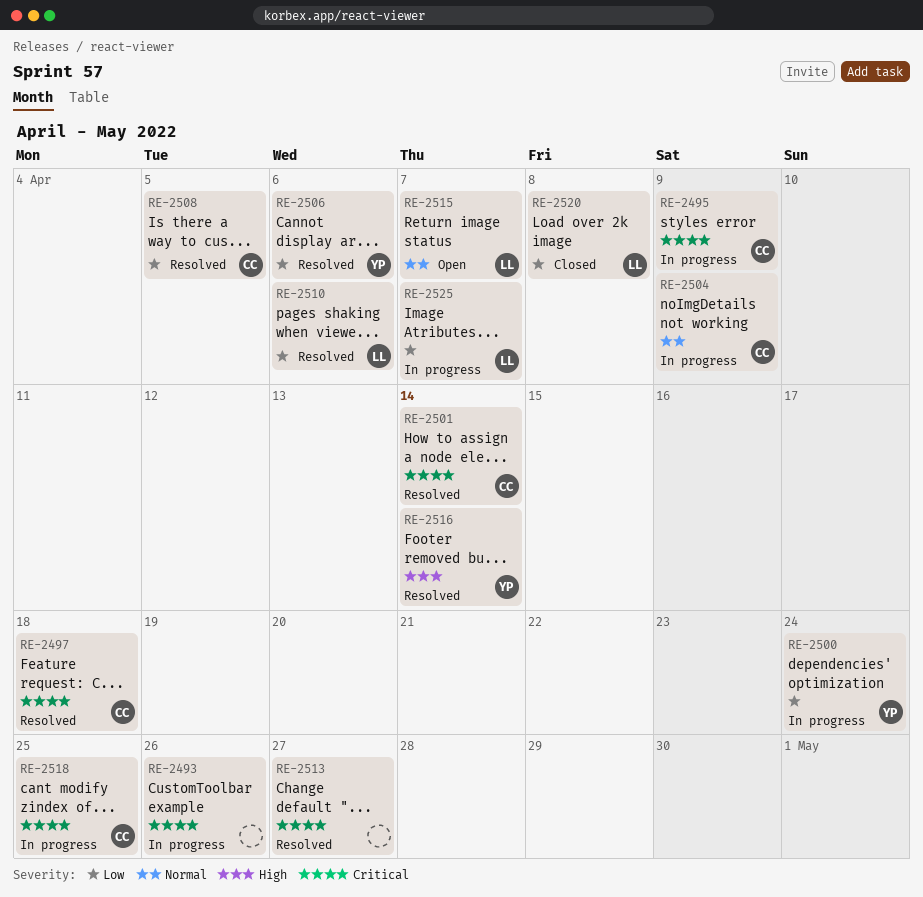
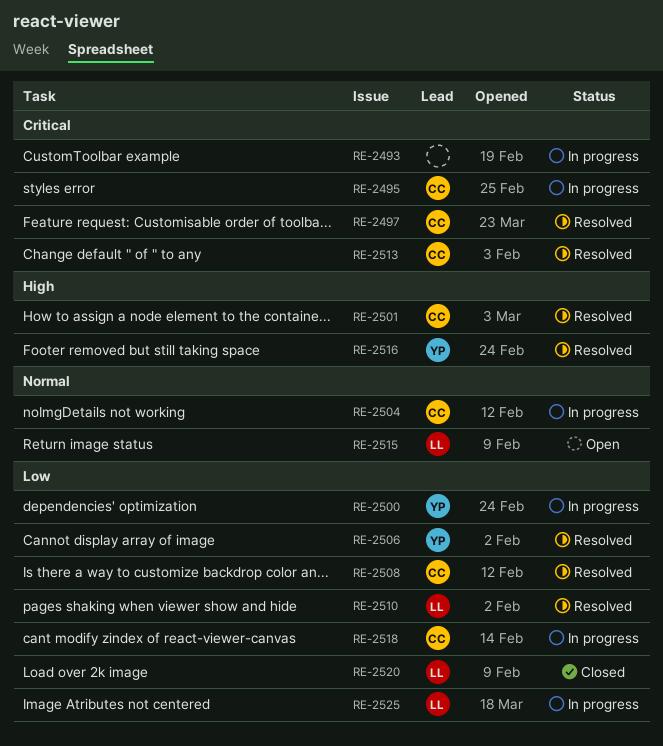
RE-2501, priority: Critical -> High
RE-2513, owner: none -> CC
RE-2518, priority: Critical -> Low

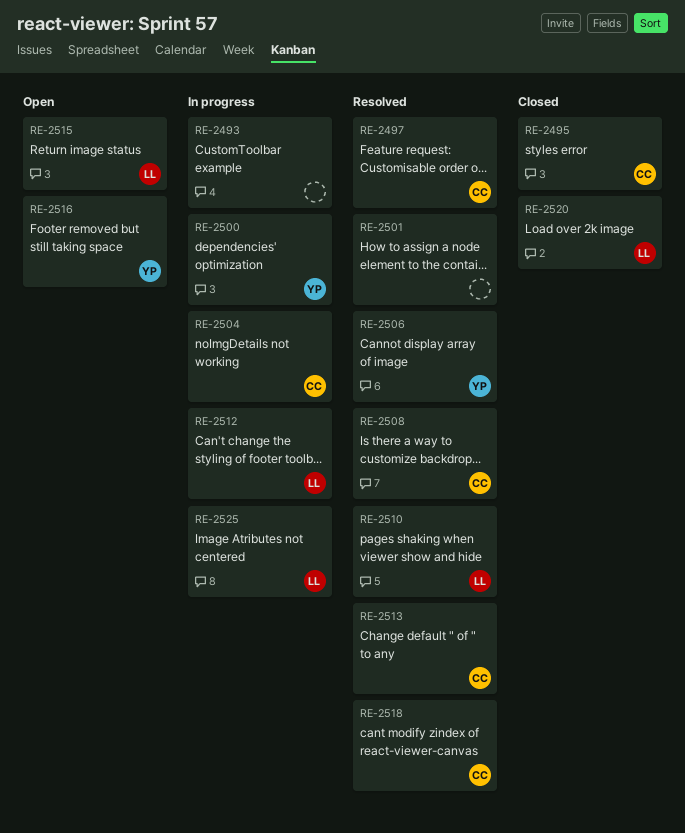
RE-2495, status: In progress -> Closed
RE-2501, owner: CC -> none
RE-2512: none -> present
RE-2516, status: Resolved -> Open
RE-2518, status: In progress -> Resolved

